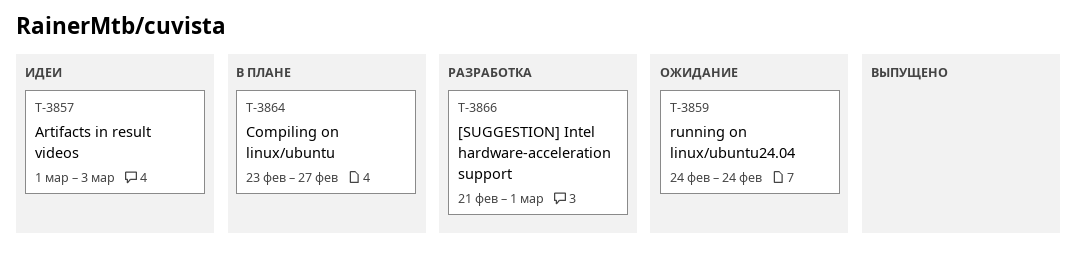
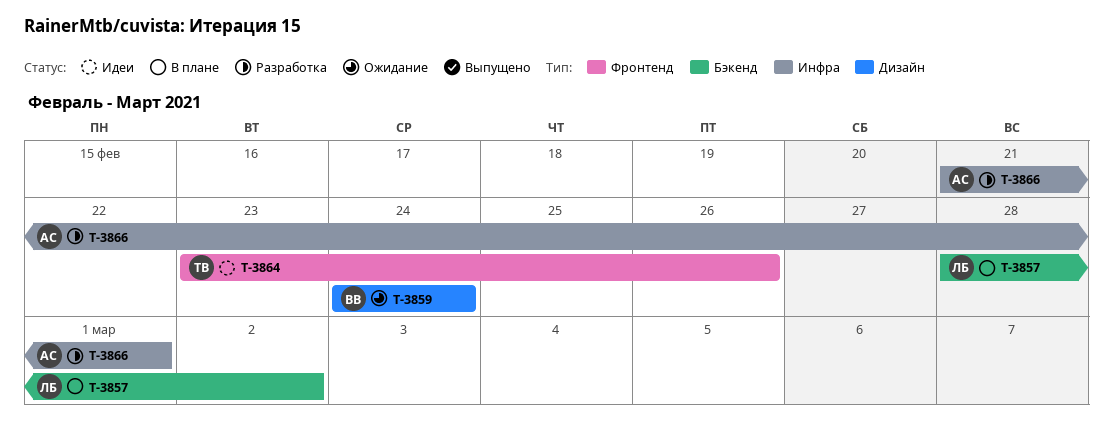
T-3857, status: Идеи -> В плане
T-3857, start: Mar 1 -> Feb 28
T-3857, due: Mar 3 -> Mar 2
T-3864, status: В плане -> Идеи
T-3864, due: Feb 27 -> Feb 26

